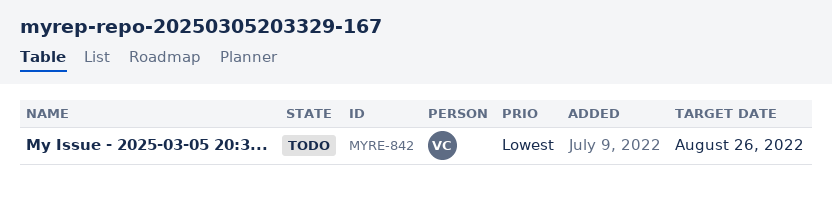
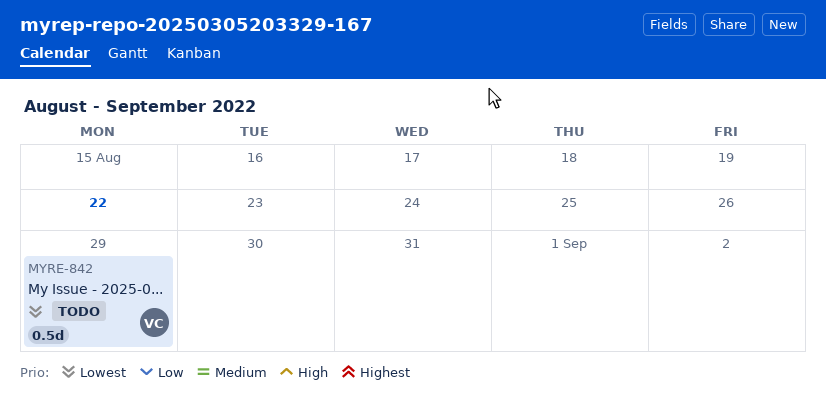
MYRE-842, due: Aug 26 -> Aug 29

